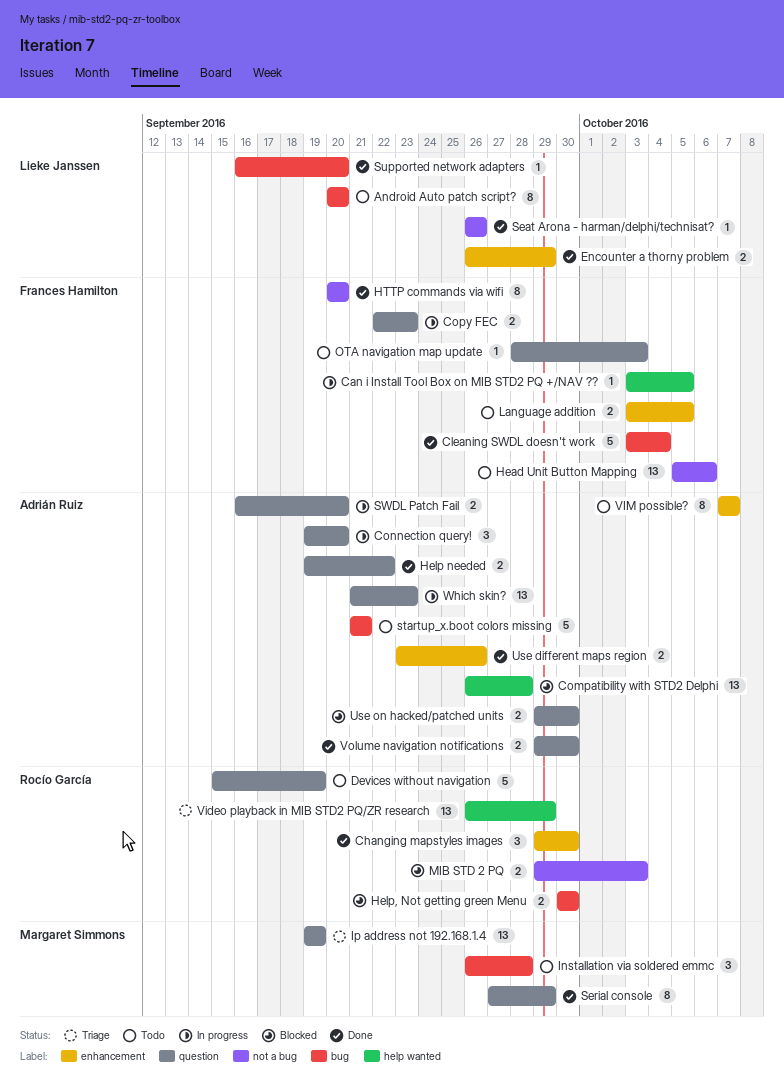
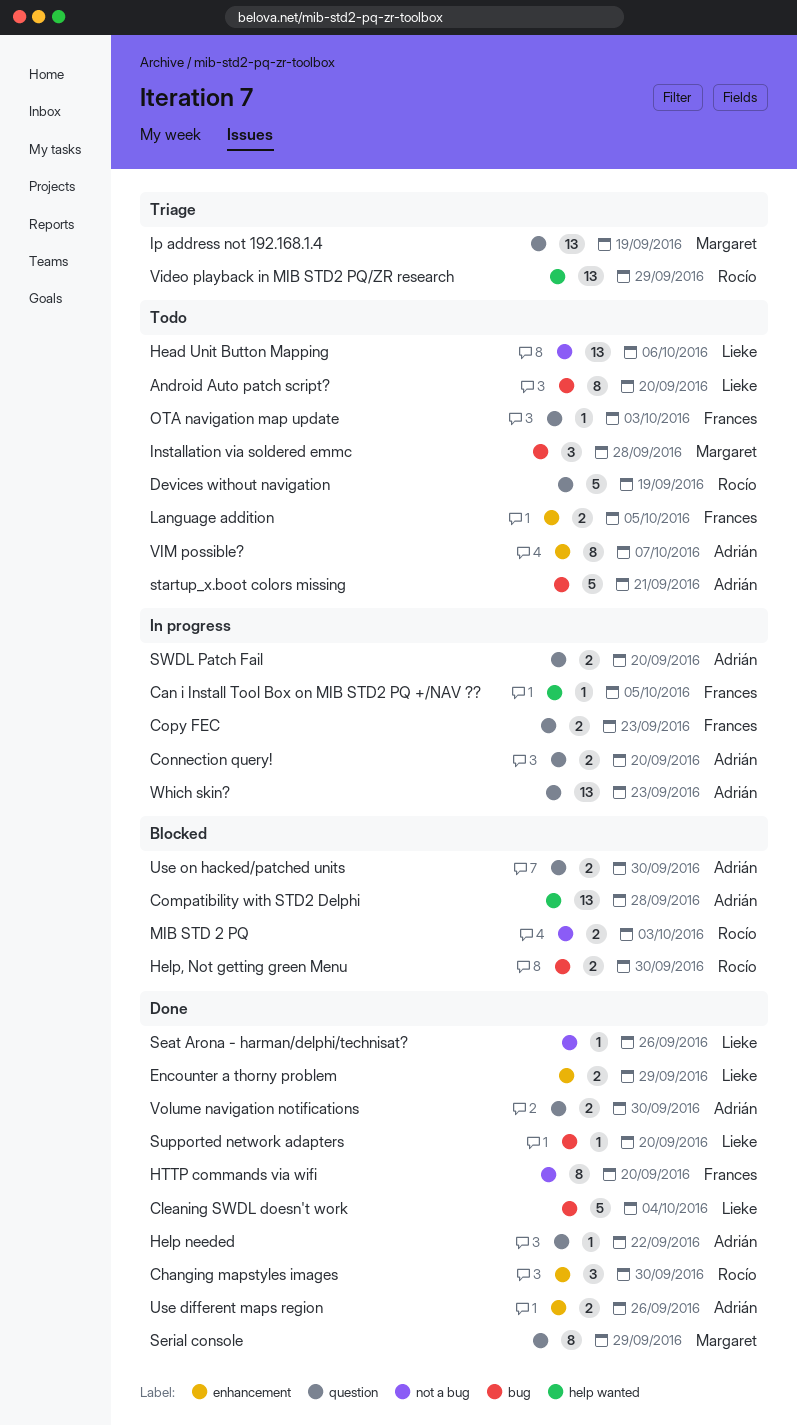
Cleaning SWDL doesn't work, owner: Frances Hamilton -> Lieke Janssen
Connection query!, estimate: 3 -> 2
Head Unit Button Mapping, owner: Frances Hamilton -> Lieke Janssen
Help needed, estimate: 2 -> 1

